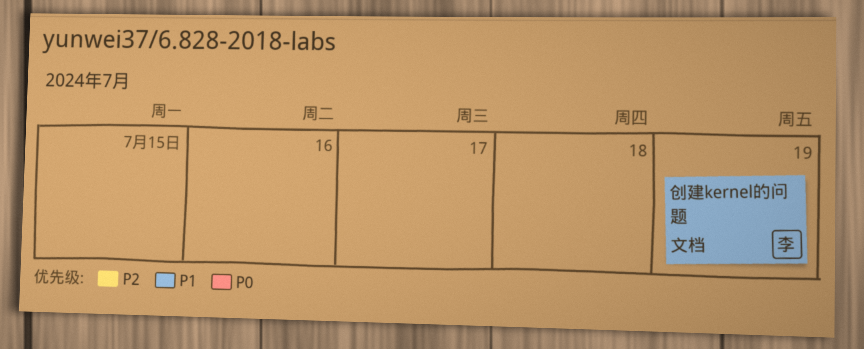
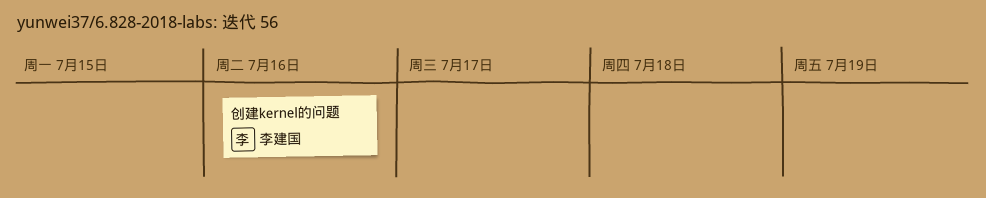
创建kernel的问题, due: Jul 19 -> Jul 16

